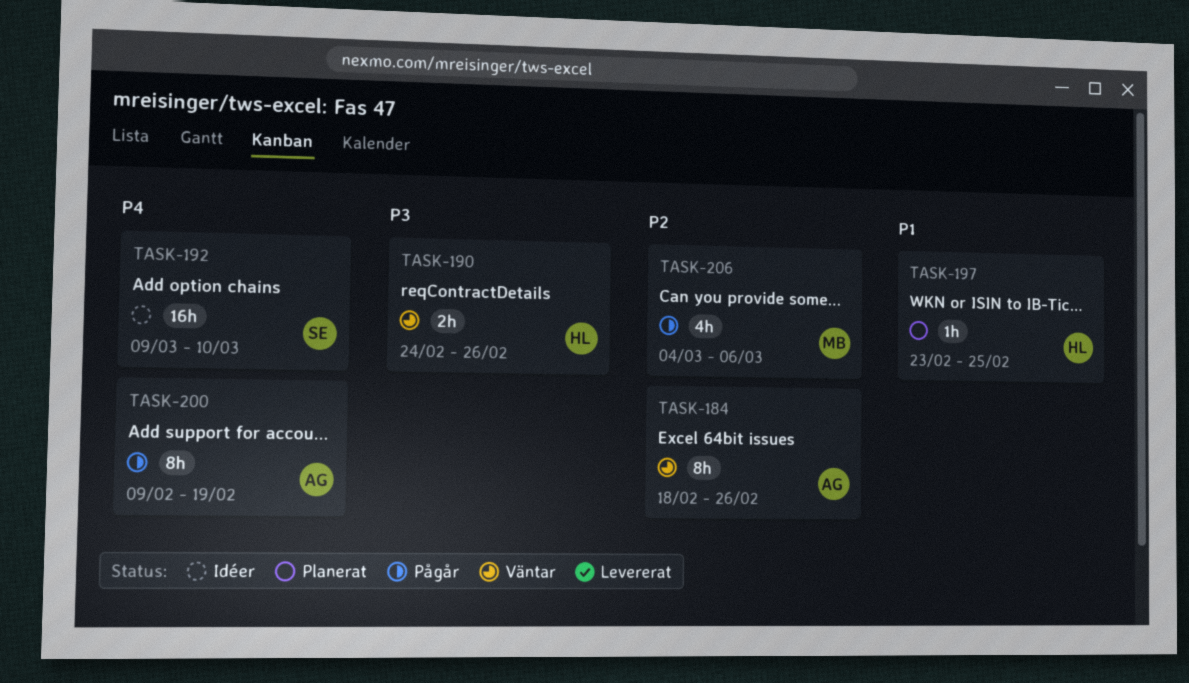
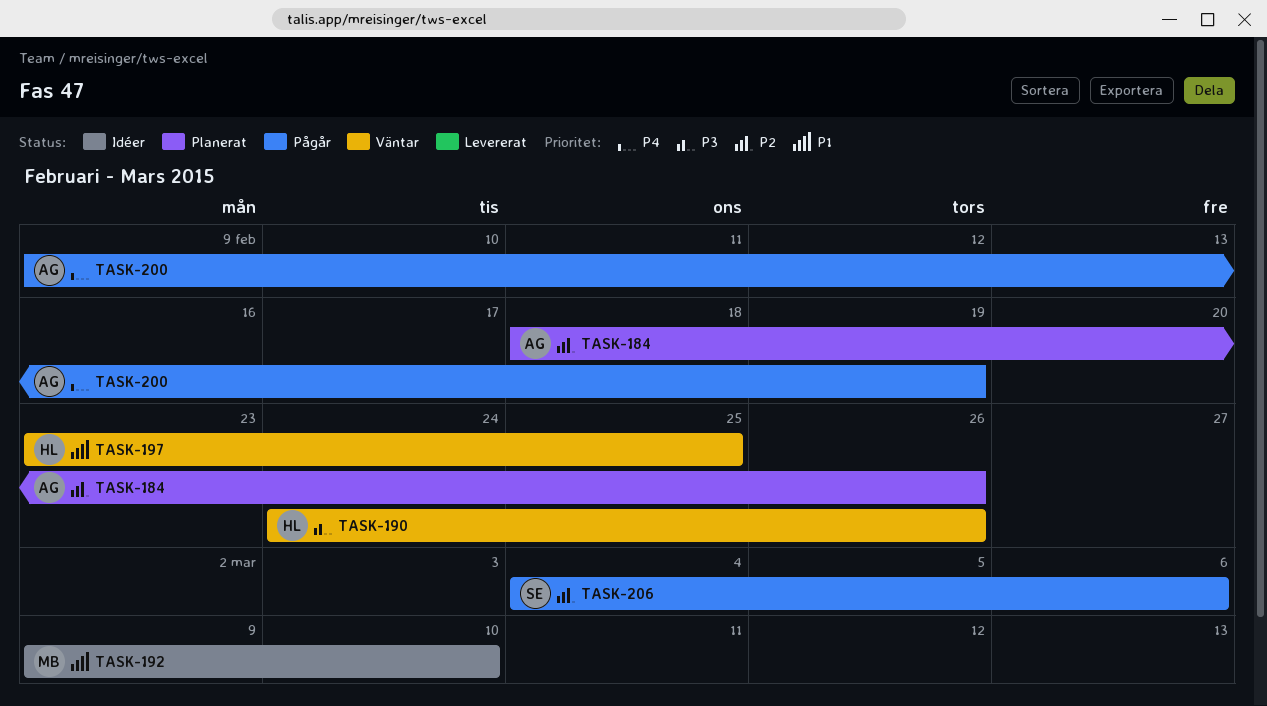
TASK-184, status: Väntar -> Planerat
TASK-192, owner: SE -> MB
TASK-192, priority: P4 -> P1
TASK-197, status: Planerat -> Väntar
TASK-206, owner: MB -> SE

